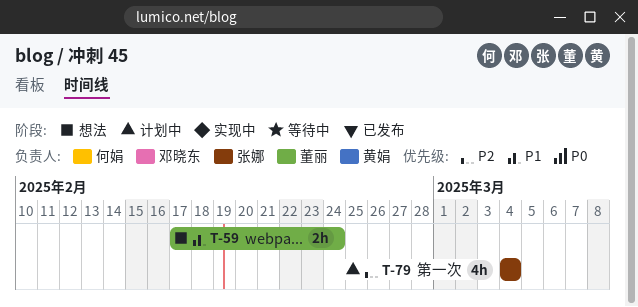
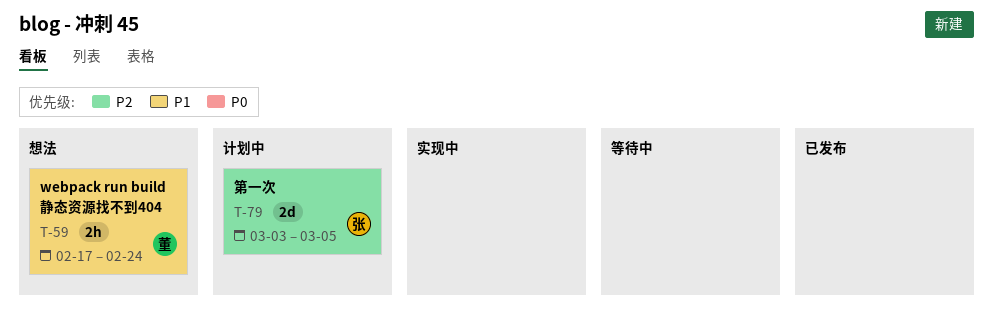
T-79, estimate: 4h -> 2d
T-79, start: Mar 4 -> Mar 3
T-79, due: Mar 4 -> Mar 5

